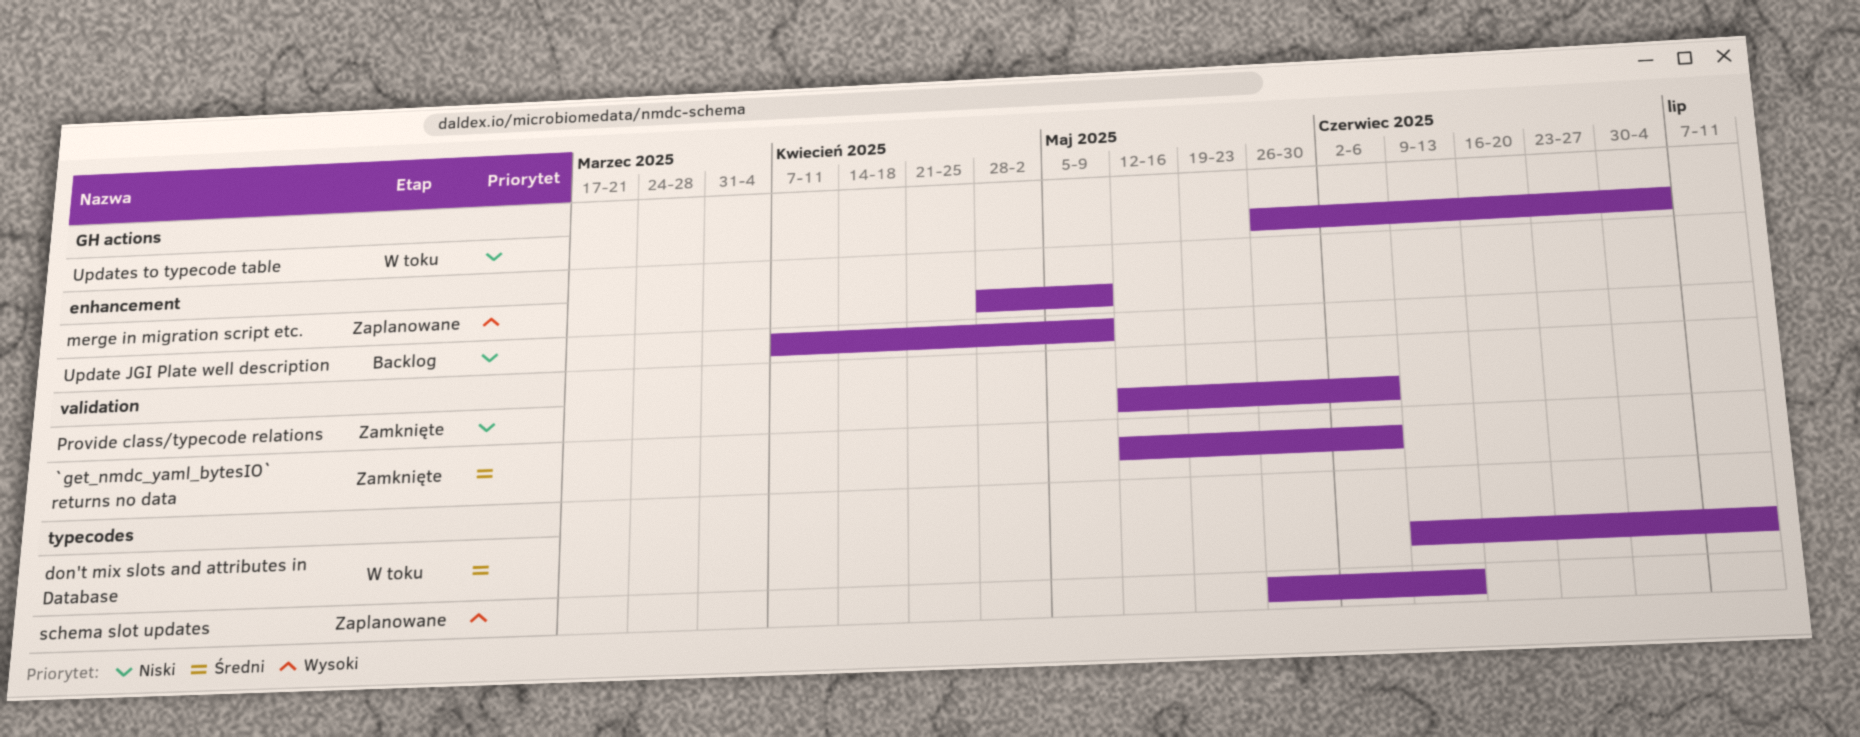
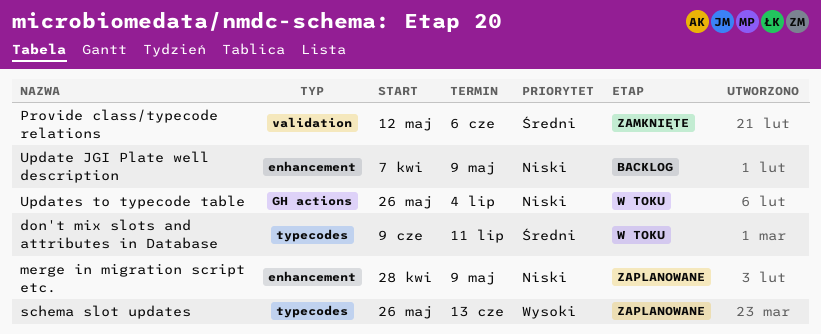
`get_nmdc_yaml_bytesIO` returns no data: present -> none
merge in migration script etc., priority: Wysoki -> Niski
Provide class/typecode relations, priority: Niski -> Średni

